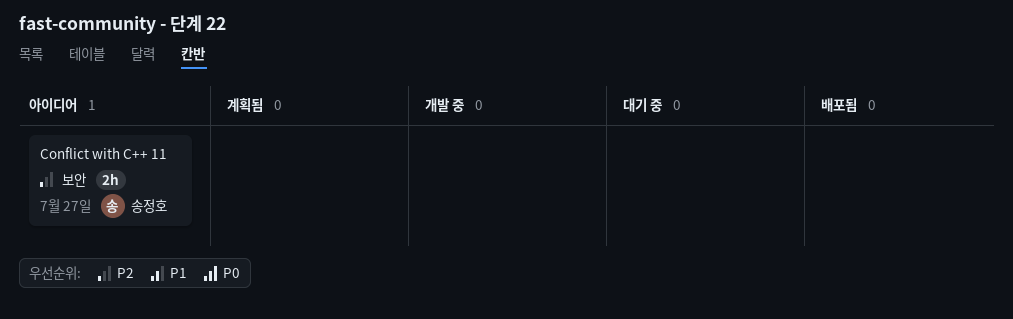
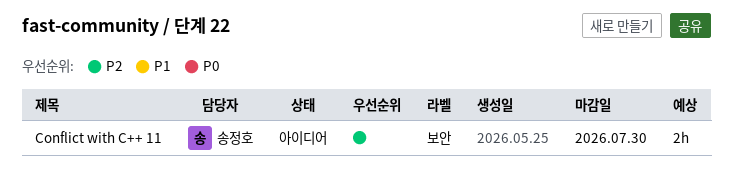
Conflict with C++ 11, due: Jul 27 -> Jul 30

